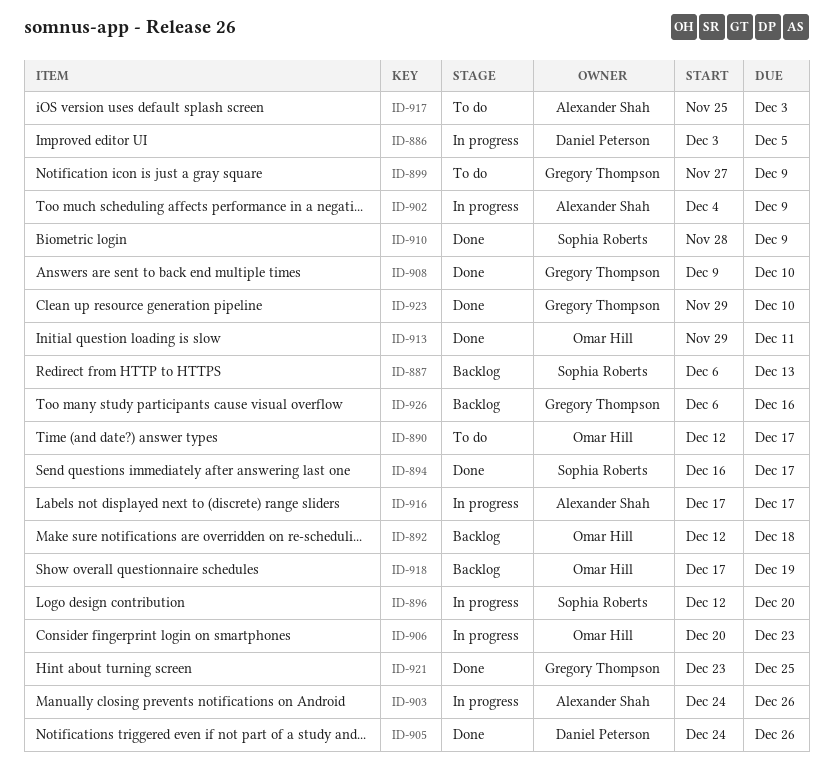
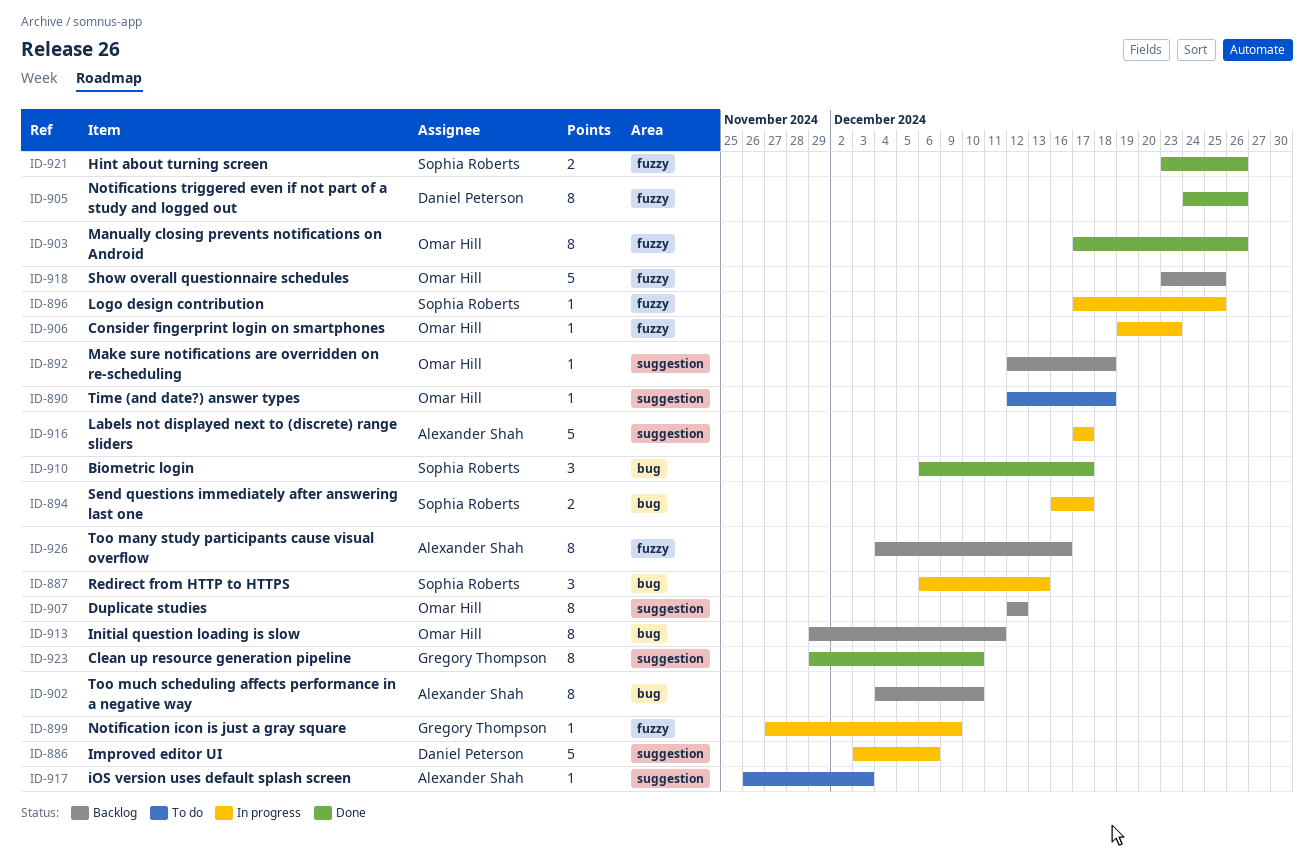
ID-886, due: Dec 5 -> Dec 6
ID-887, status: Backlog -> In progress
ID-890, due: Dec 17 -> Dec 18
ID-894, status: Done -> In progress
ID-896, start: Dec 12 -> Dec 17
ID-896, due: Dec 20 -> Dec 25
ID-899, status: To do -> In progress
ID-902, status: In progress -> Backlog
ID-902, due: Dec 9 -> Dec 10
ID-903, status: In progress -> Done
ID-903, owner: Alexander Shah -> Omar Hill
ID-903, start: Dec 24 -> Dec 17
ID-906, start: Dec 20 -> Dec 19
ID-907: none -> present
ID-908: present -> none
ID-910, start: Nov 28 -> Dec 6
ID-910, due: Dec 9 -> Dec 17
ID-913, status: Done -> Backlog
ID-917, start: Nov 25 -> Nov 26
ID-918, start: Dec 17 -> Dec 23
ID-918, due: Dec 19 -> Dec 25
ID-921, owner: Gregory Thompson -> Sophia Roberts
ID-921, due: Dec 25 -> Dec 26
ID-926, owner: Gregory Thompson -> Alexander Shah
ID-926, start: Dec 6 -> Dec 4

